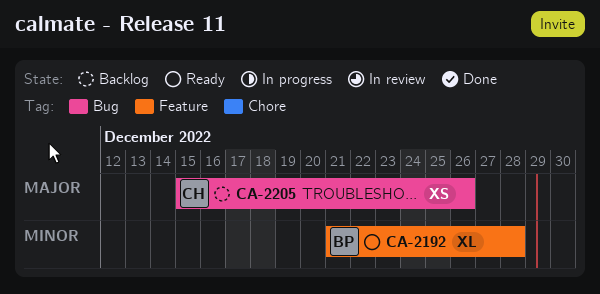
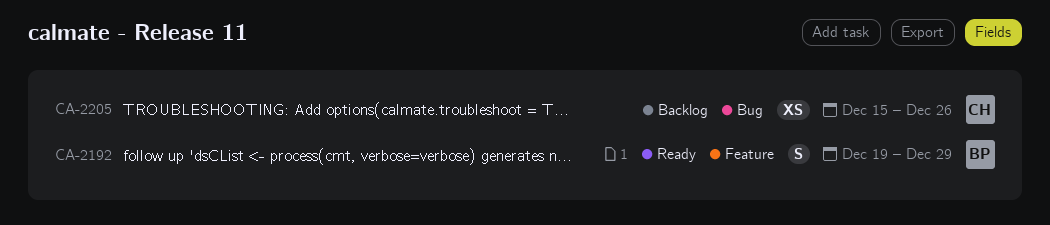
CA-2192, estimate: XL -> S
CA-2192, start: Dec 21 -> Dec 19
CA-2192, due: Dec 28 -> Dec 29

